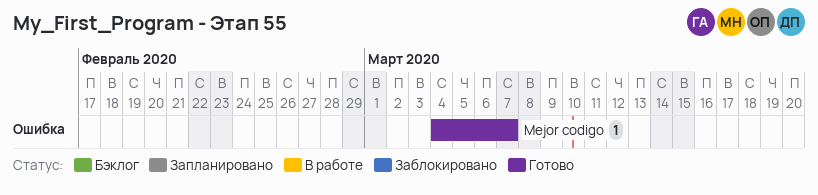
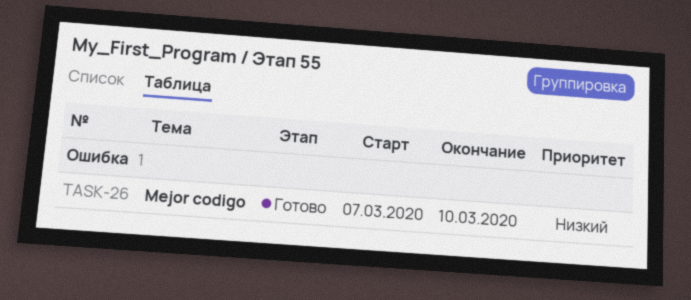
Mejor codigo, start: Mar 4 -> Mar 7
Mejor codigo, due: Mar 7 -> Mar 10

